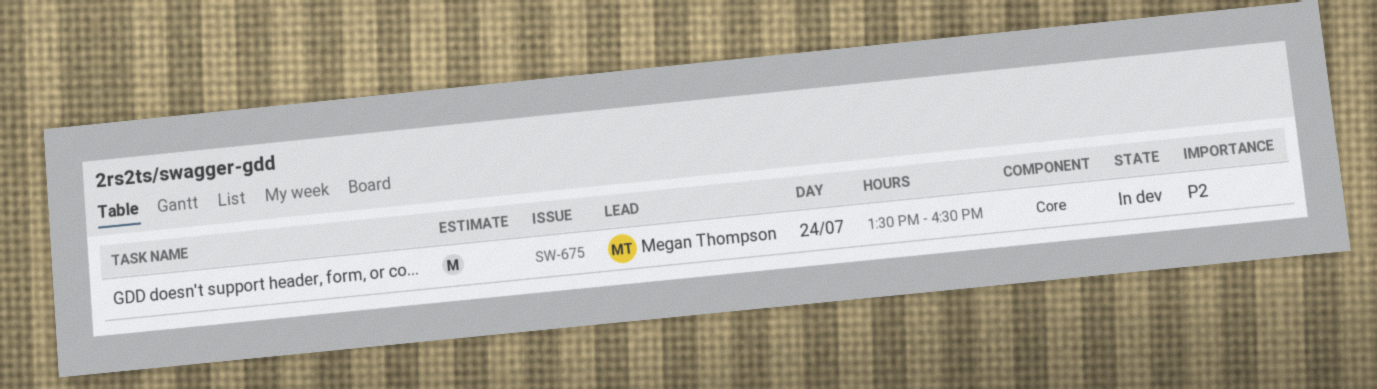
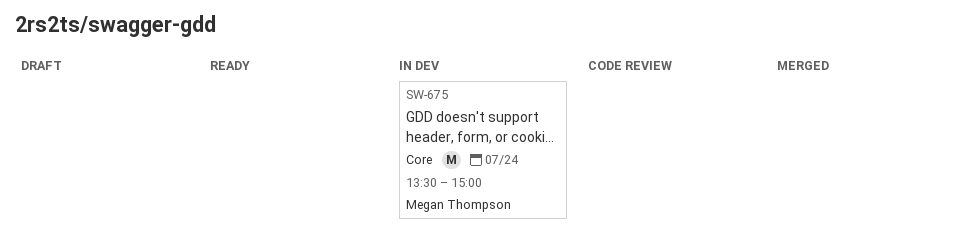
SW-675, ends: 16:30 -> 15:00

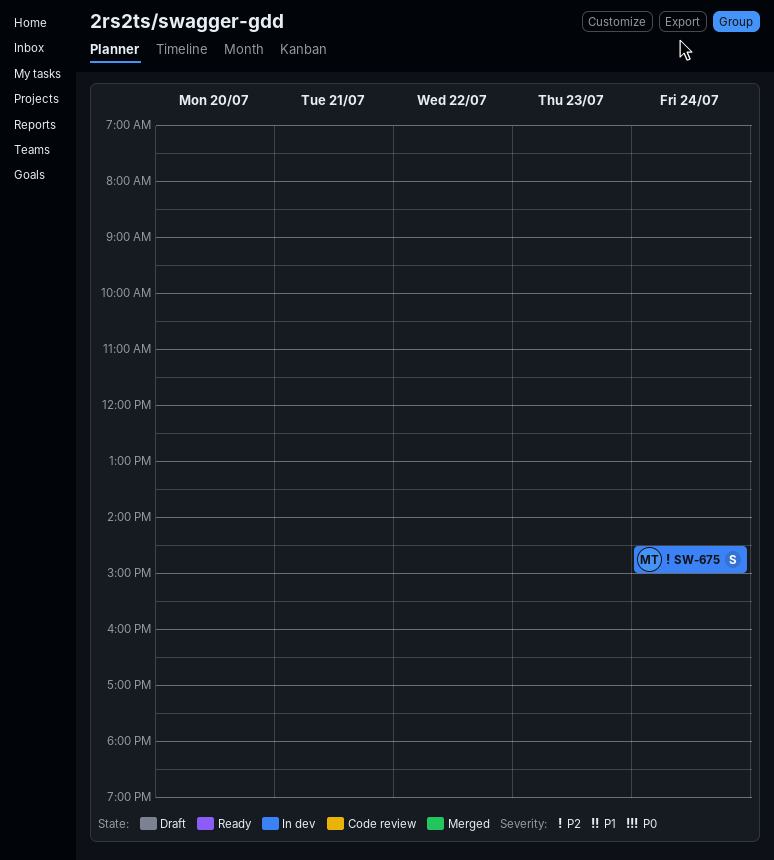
SW-675, estimate: M -> S
SW-675, begins: 13:30 -> 14:30

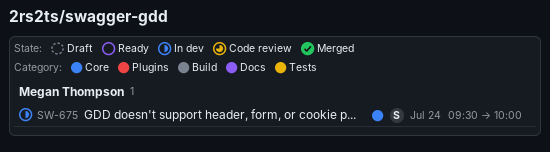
SW-675, begins: 14:30 -> 09:30
SW-675, ends: 15:00 -> 10:00

